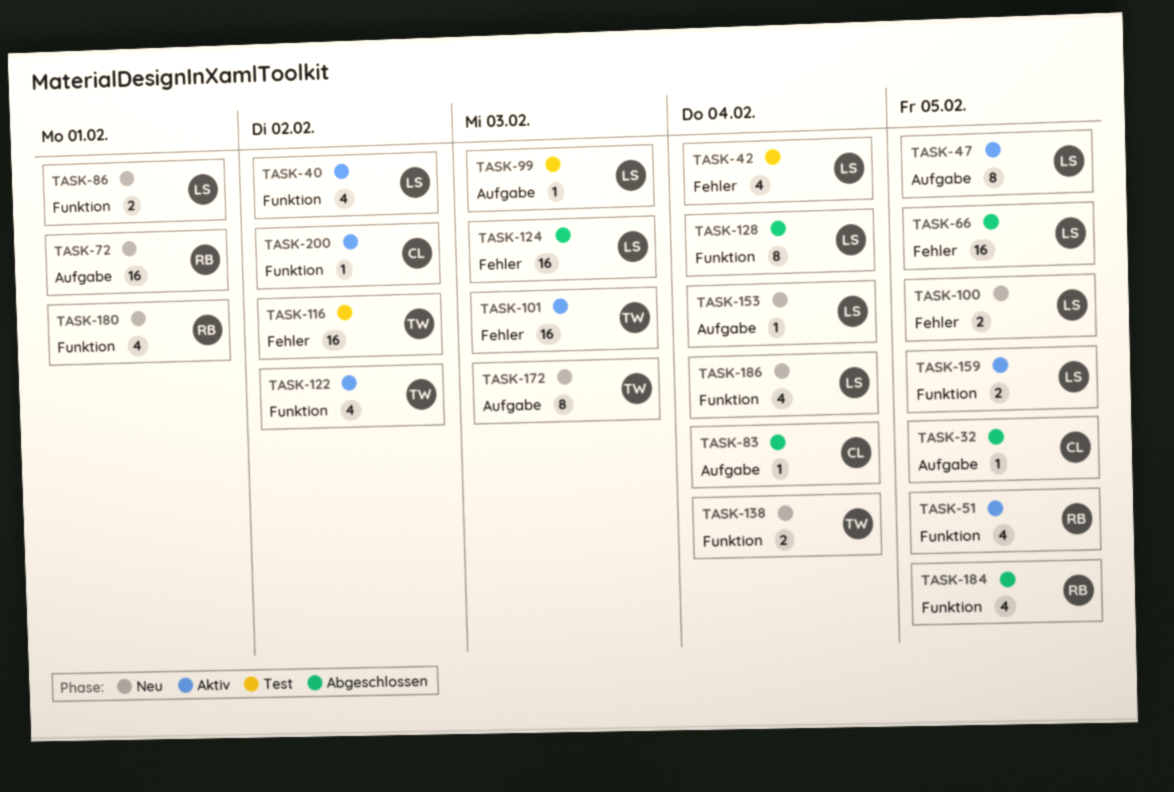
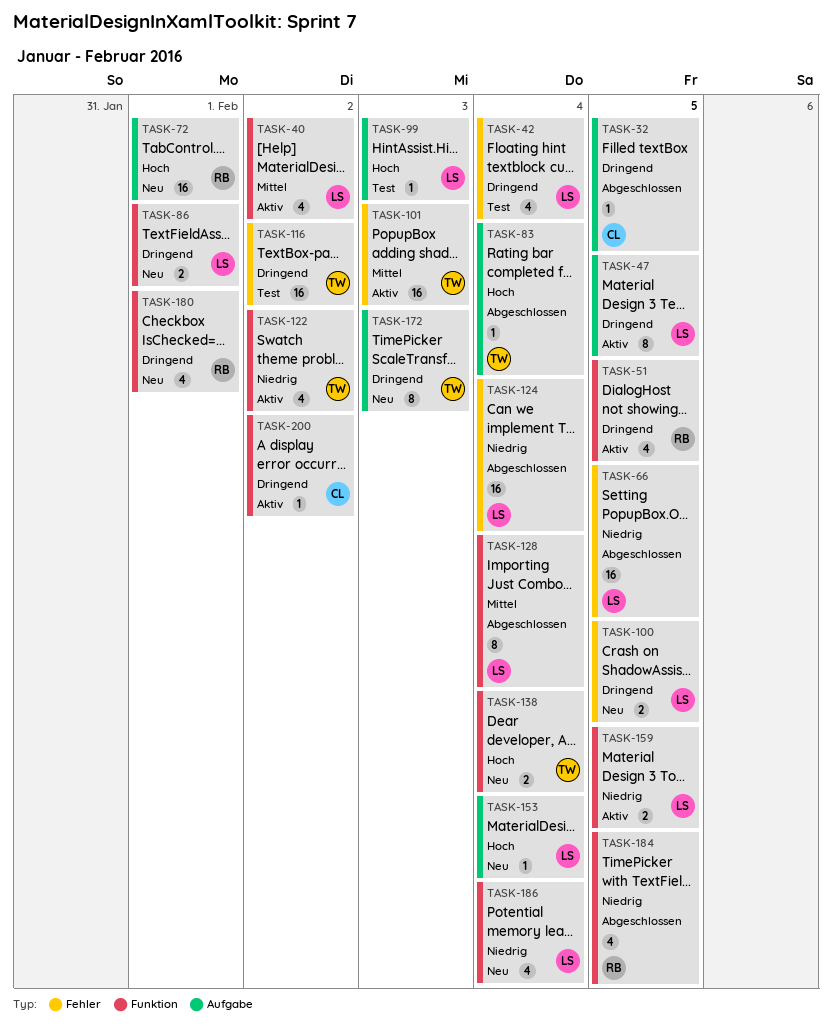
TASK-83, owner: CL -> TW
TASK-124, due: Feb 3 -> Feb 4

